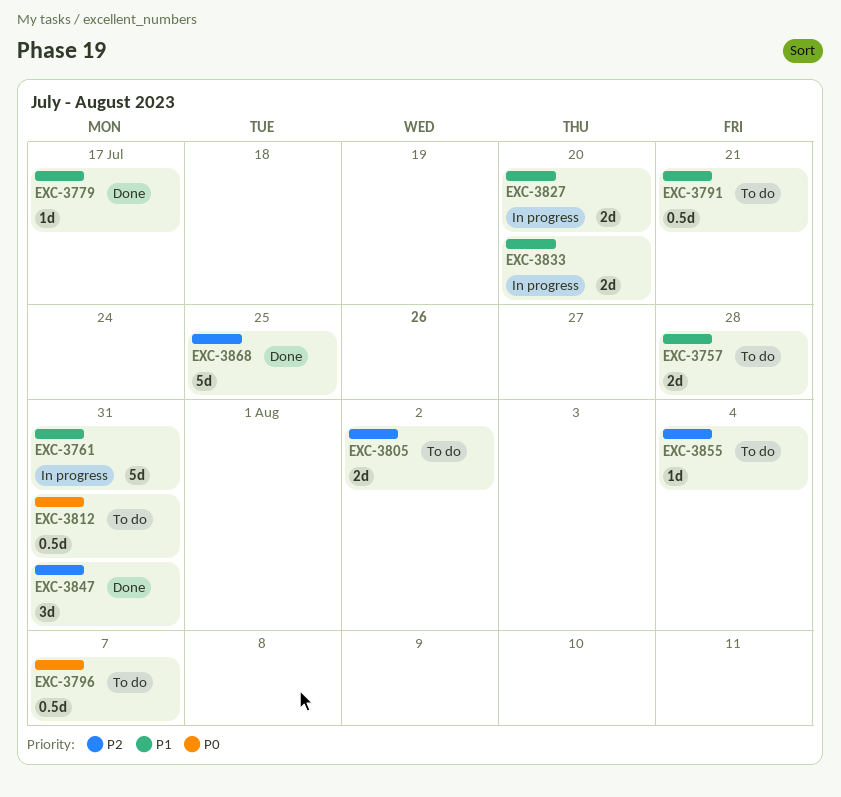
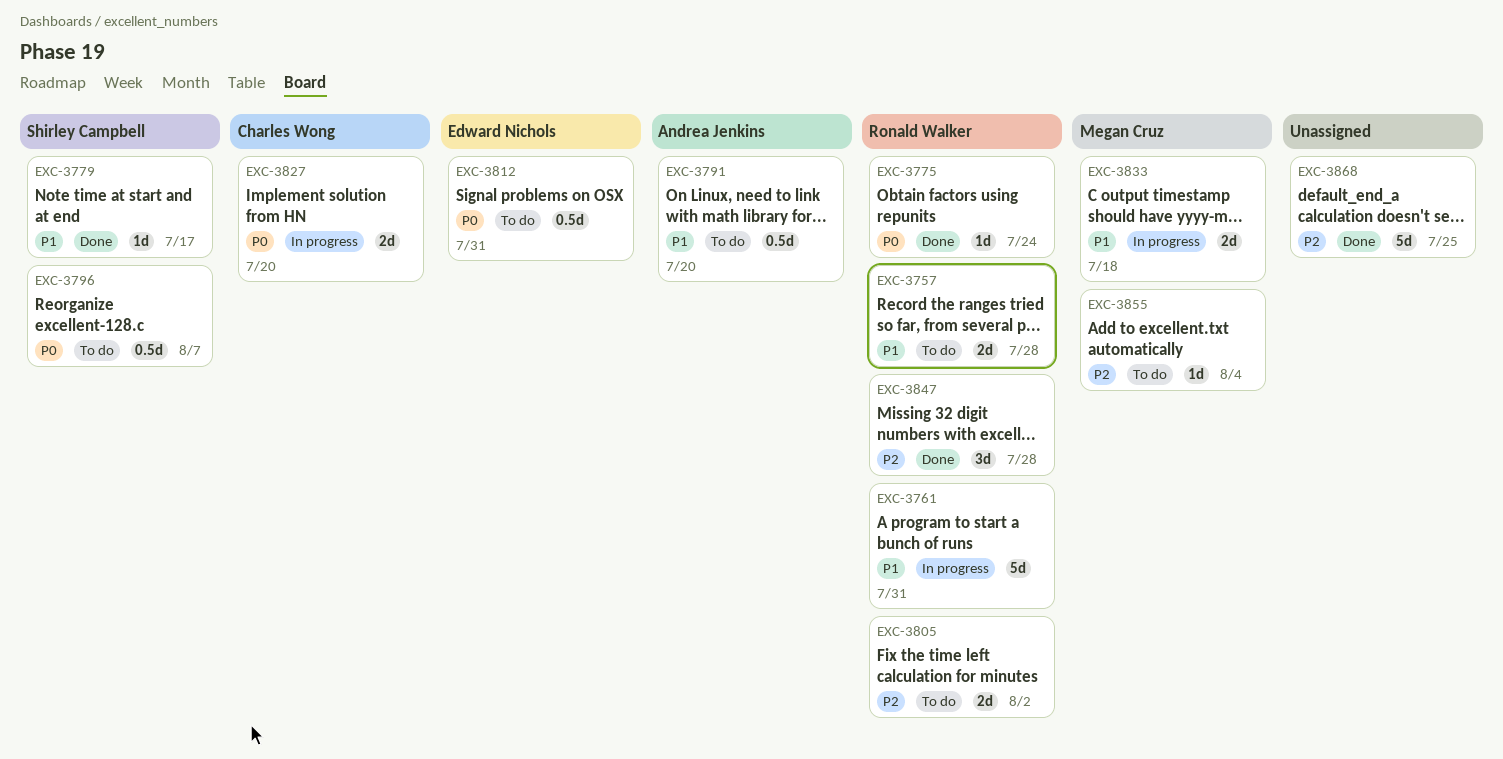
EXC-3775: none -> present
EXC-3791, due: Jul 21 -> Jul 20
EXC-3827, priority: P1 -> P0
EXC-3833, due: Jul 20 -> Jul 18
EXC-3847, due: Jul 31 -> Jul 28

